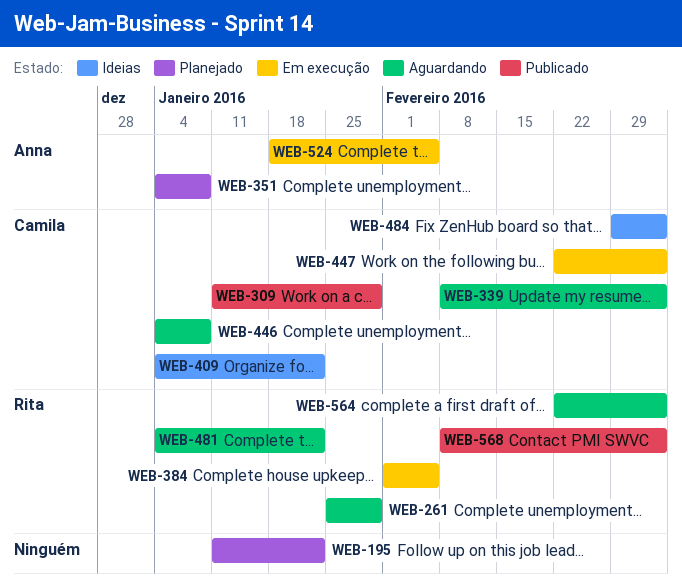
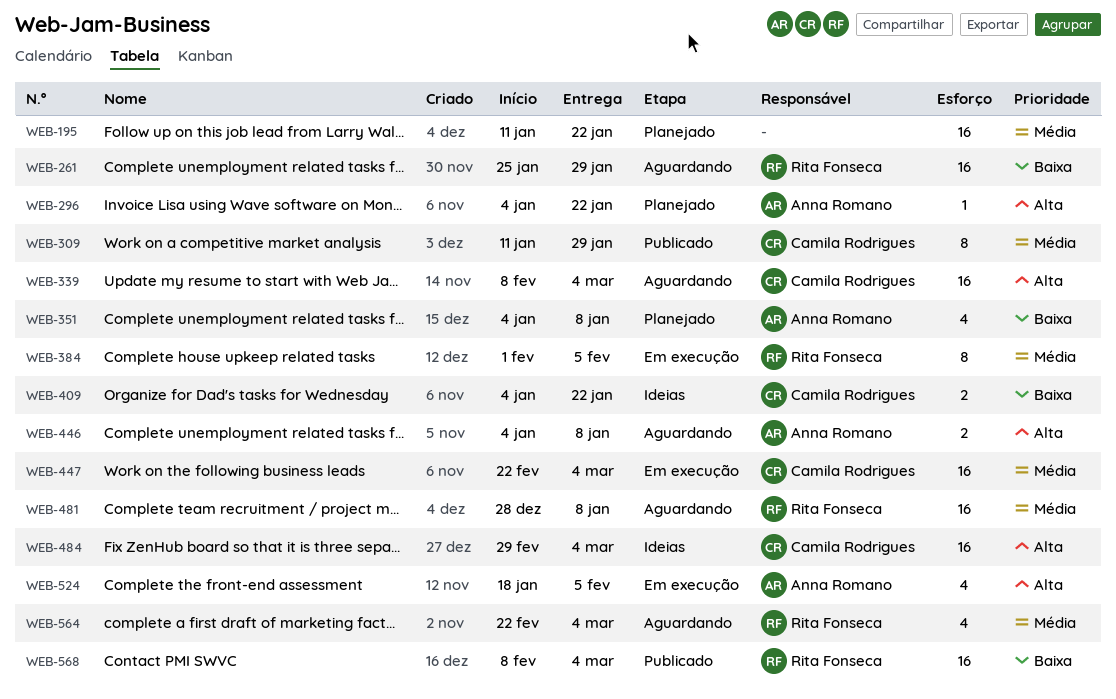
WEB-296: none -> present
WEB-446, owner: Camila Rodrigues -> Anna Romano
WEB-481, start: Jan 4 -> Dec 28
WEB-481, due: Jan 22 -> Jan 8

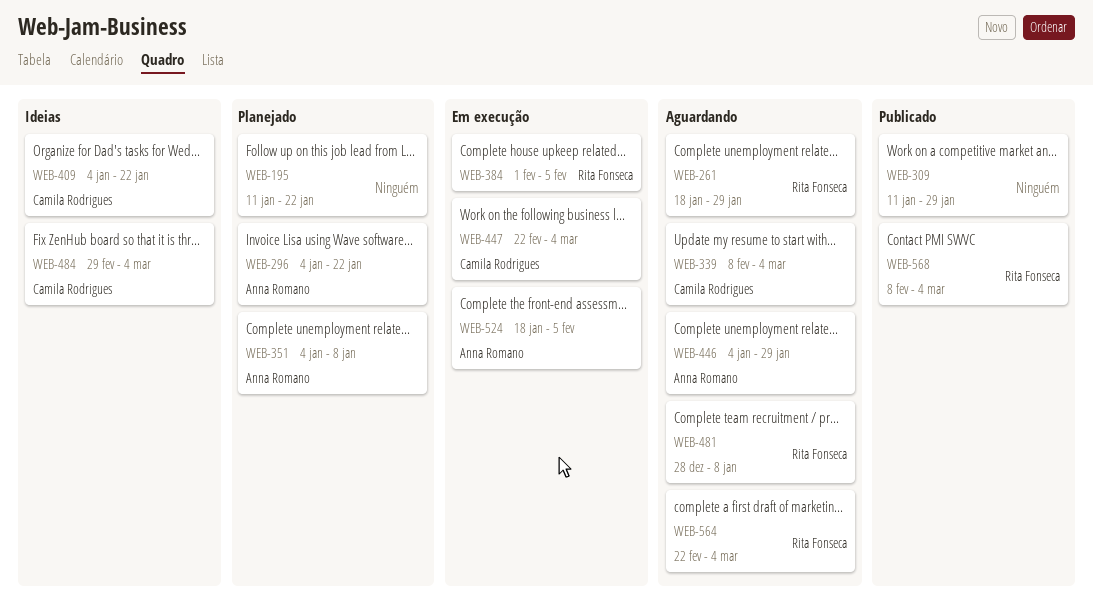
WEB-261, start: Jan 25 -> Jan 18
WEB-309, owner: Camila Rodrigues -> none
WEB-446, due: Jan 8 -> Jan 29

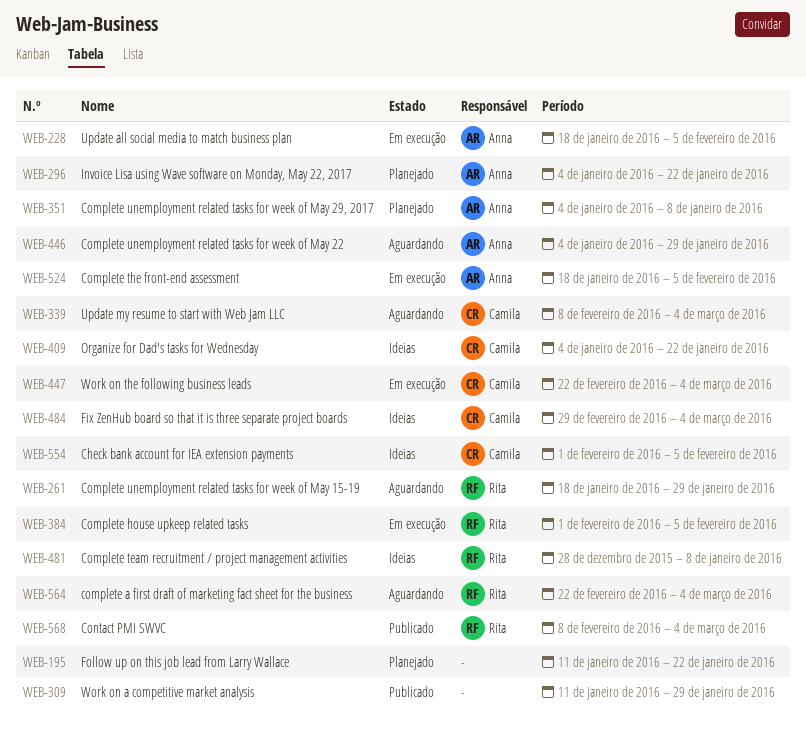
WEB-228: none -> present
WEB-481, status: Aguardando -> Ideias
WEB-554: none -> present

